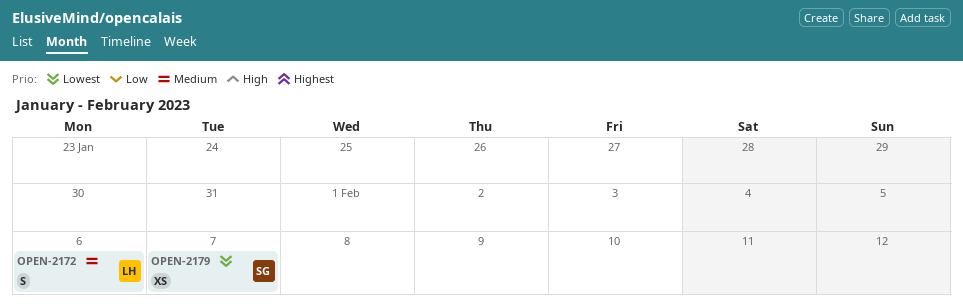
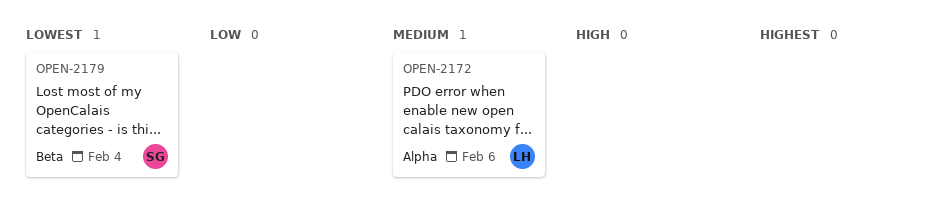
OPEN-2179, due: Feb 7 -> Feb 4

